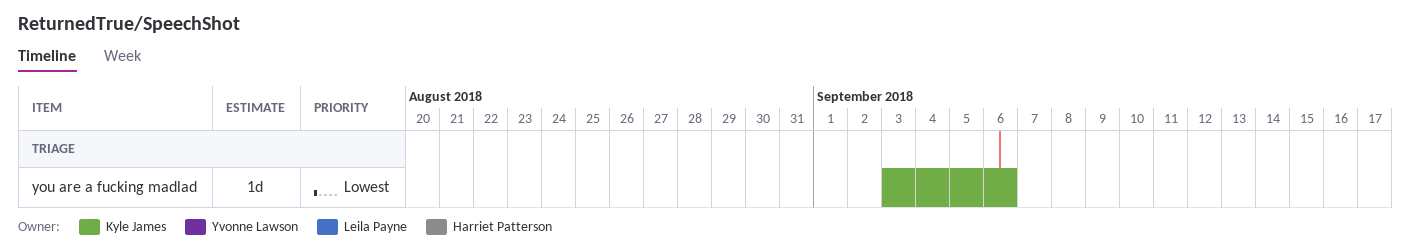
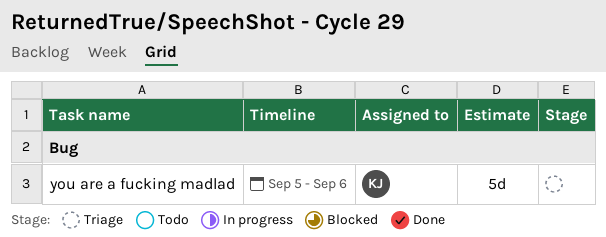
you are a fucking madlad, estimate: 1d -> 5d
you are a fucking madlad, start: Sep 3 -> Sep 5

